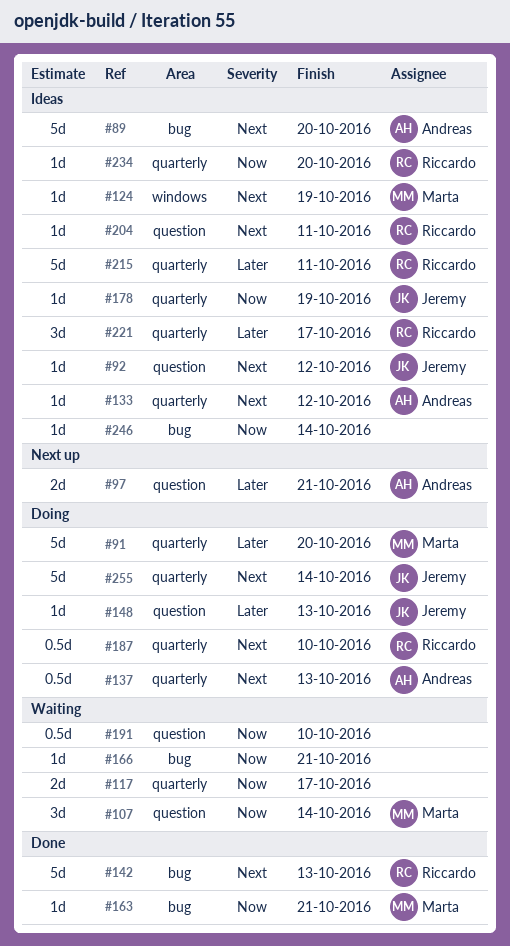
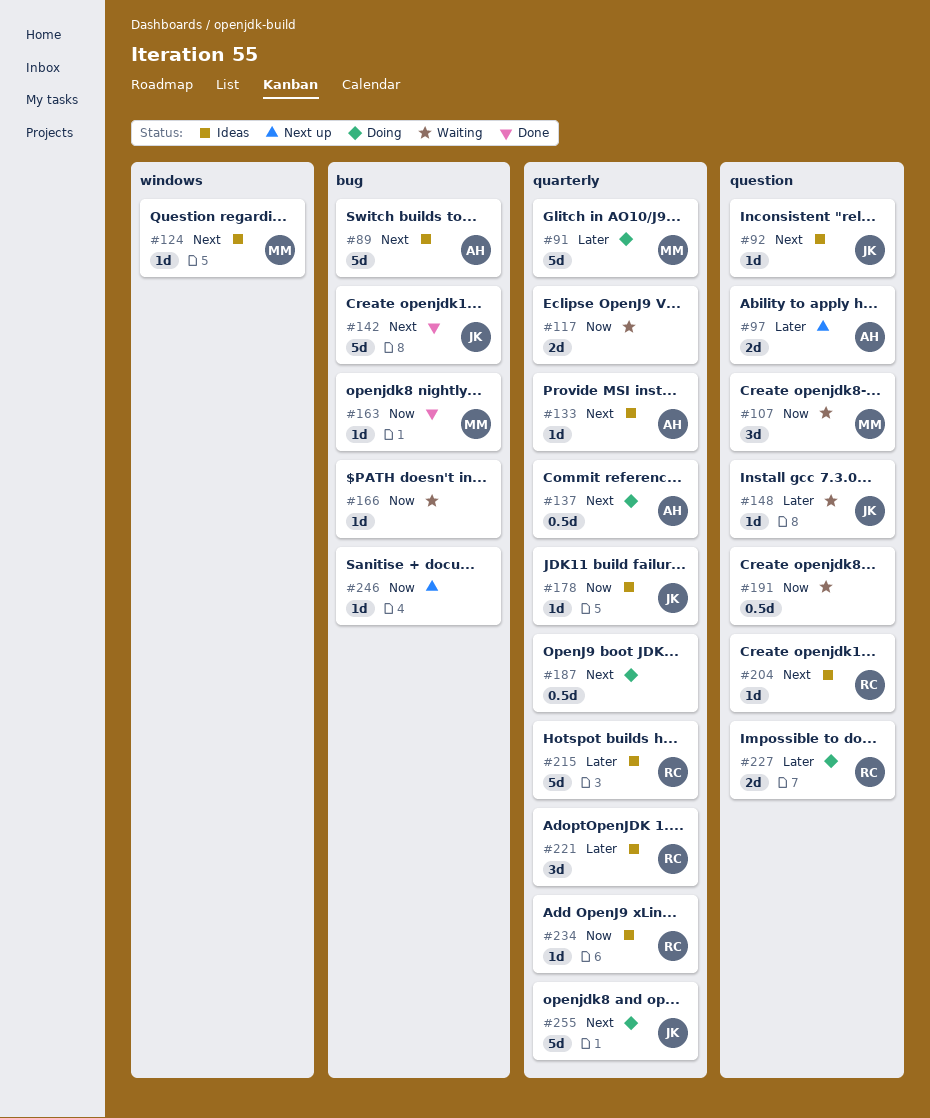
#142, owner: Riccardo -> Jeremy
#148, status: Doing -> Waiting
#187, owner: Riccardo -> none
#227: none -> present
#246, status: Ideas -> Next up

